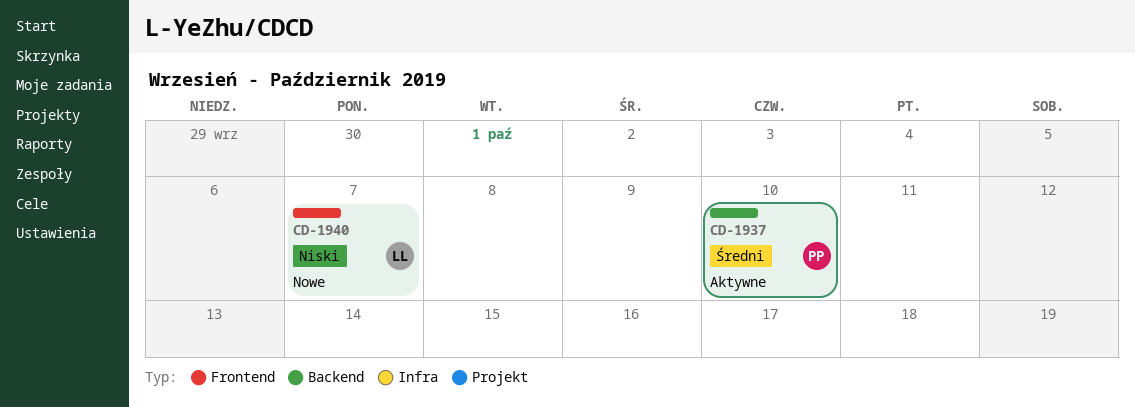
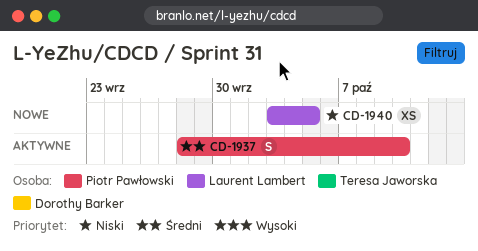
CD-1940, due: Oct 7 -> Oct 5

